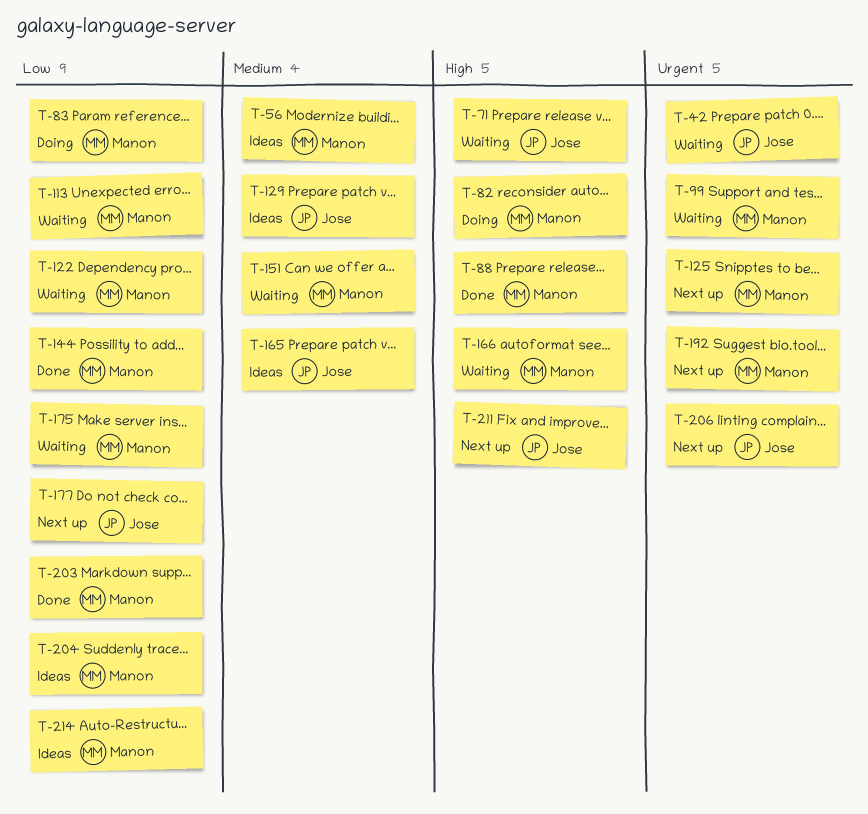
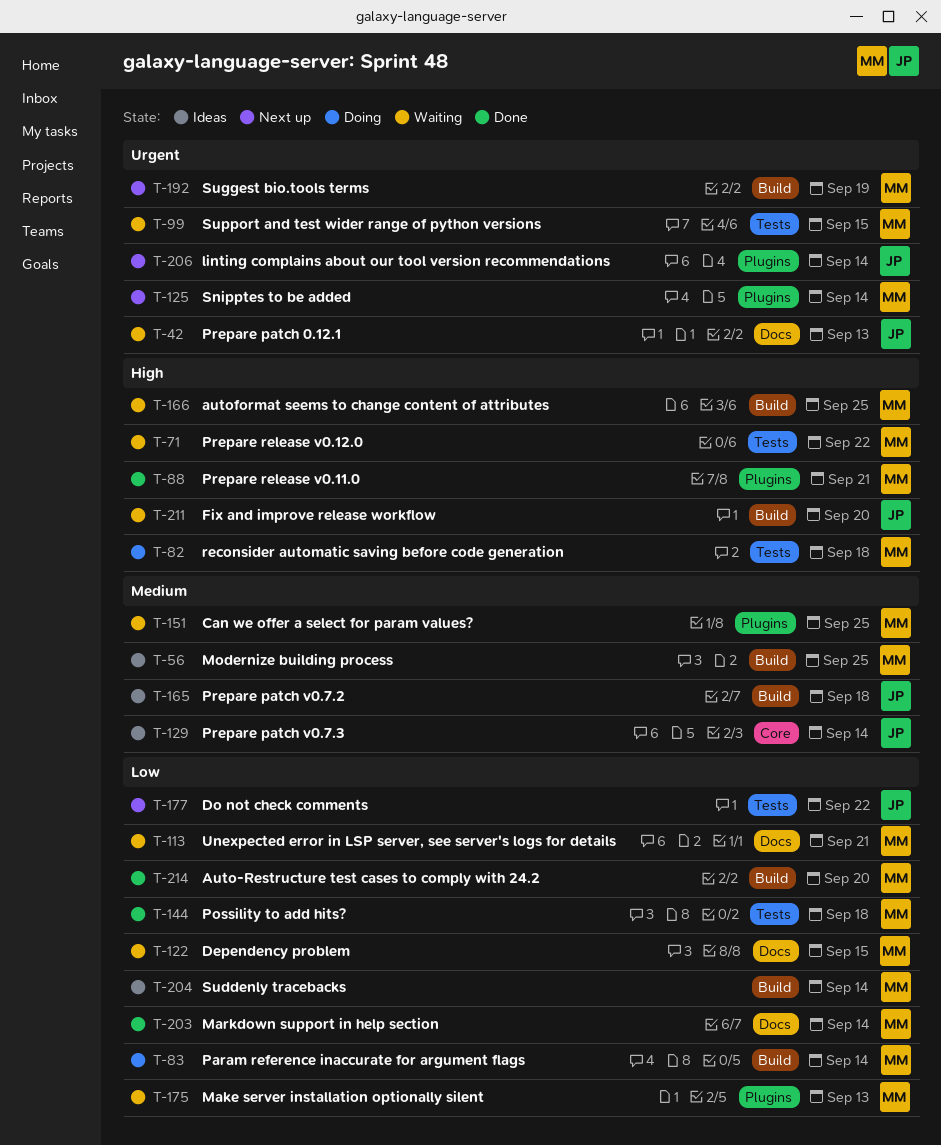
T-71, owner: Jose -> Manon
T-211, status: Next up -> Waiting
T-214, status: Ideas -> Done

